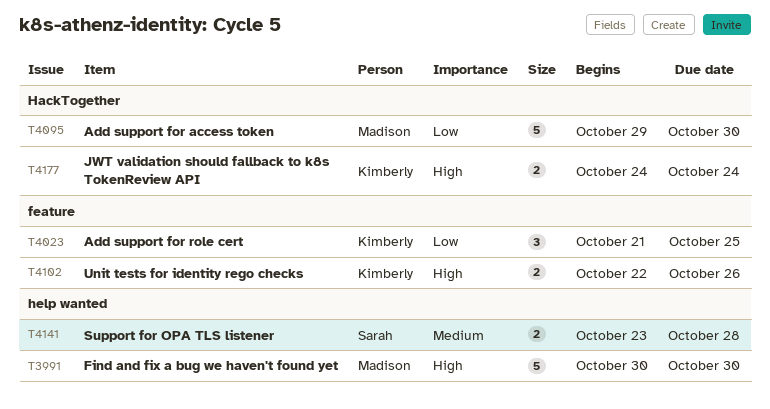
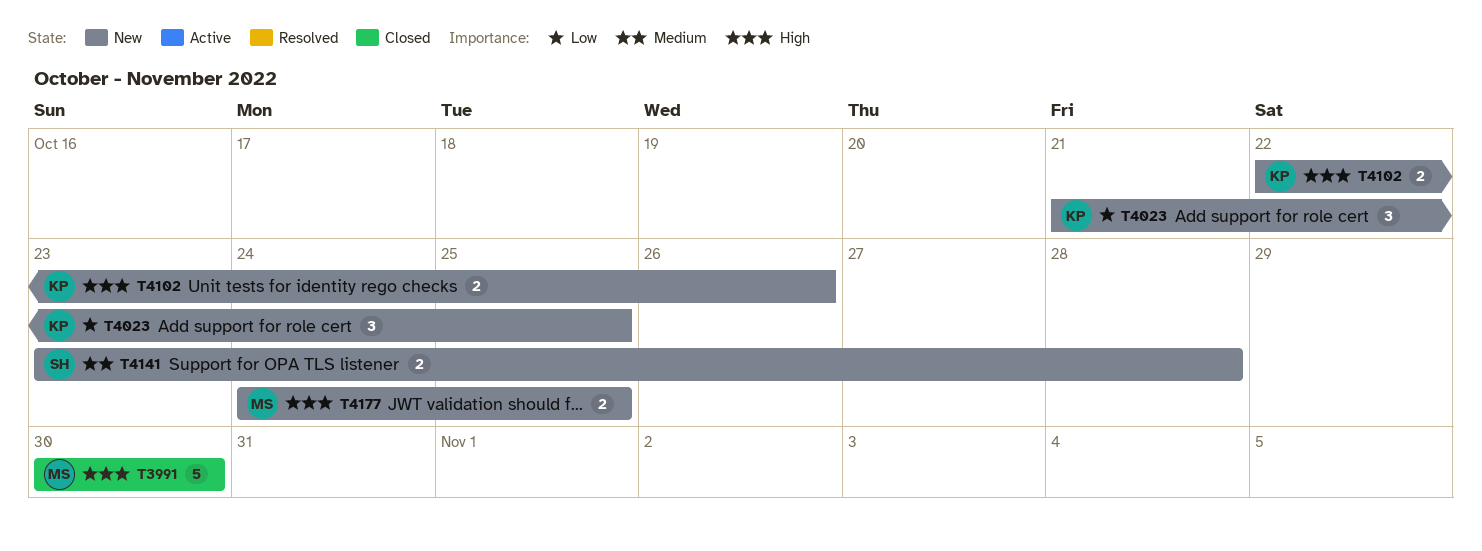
T4095: present -> none
T4177, owner: Kimberly -> Madison
T4177, due: Oct 24 -> Oct 25

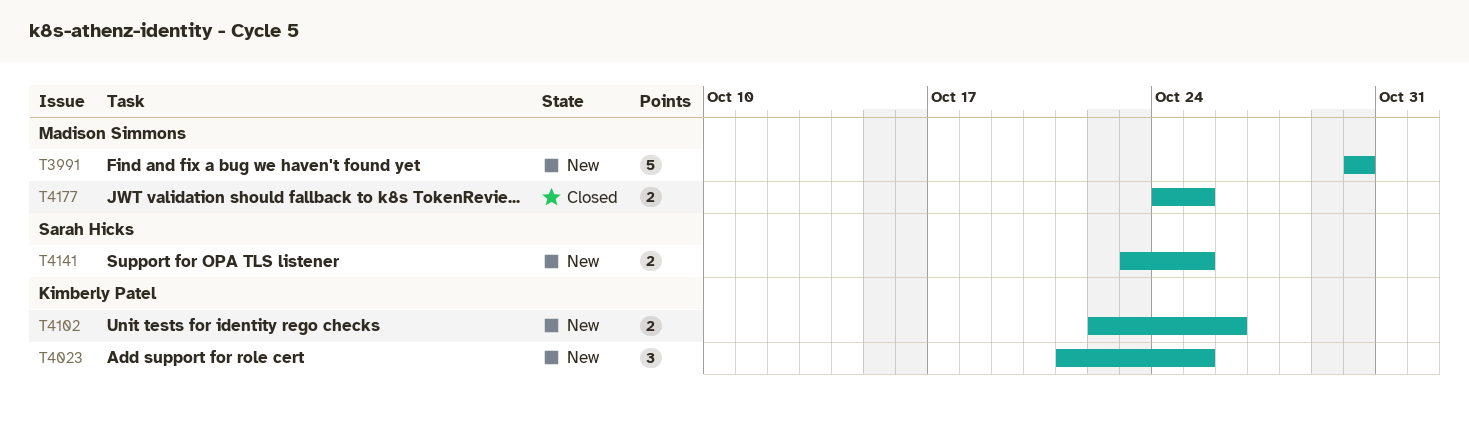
T3991, status: Closed -> New
T4141, due: Oct 28 -> Oct 25
T4177, status: New -> Closed

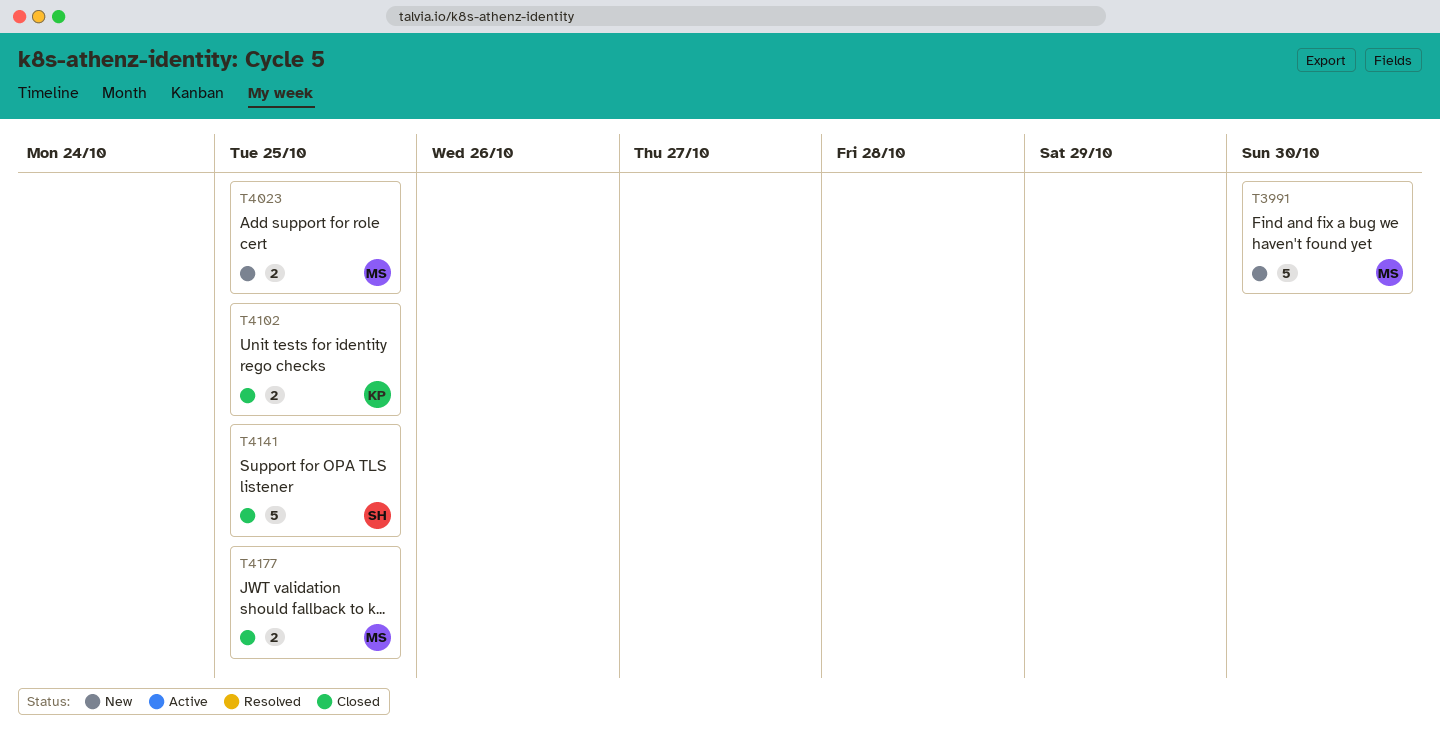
T4023, owner: Kimberly Patel -> Madison Simmons
T4023, estimate: 3 -> 2
T4102, status: New -> Closed
T4102, due: Oct 26 -> Oct 25
T4141, status: New -> Closed
T4141, estimate: 2 -> 5

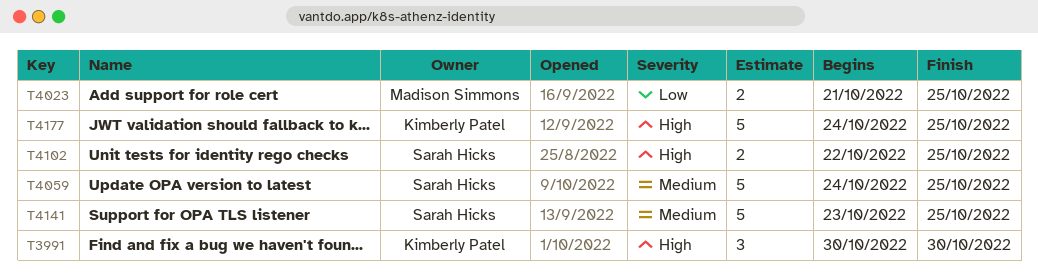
T3991, owner: Madison Simmons -> Kimberly Patel
T3991, estimate: 5 -> 3
T4059: none -> present
T4102, owner: Kimberly Patel -> Sarah Hicks
T4177, owner: Madison Simmons -> Kimberly Patel
T4177, estimate: 2 -> 5

